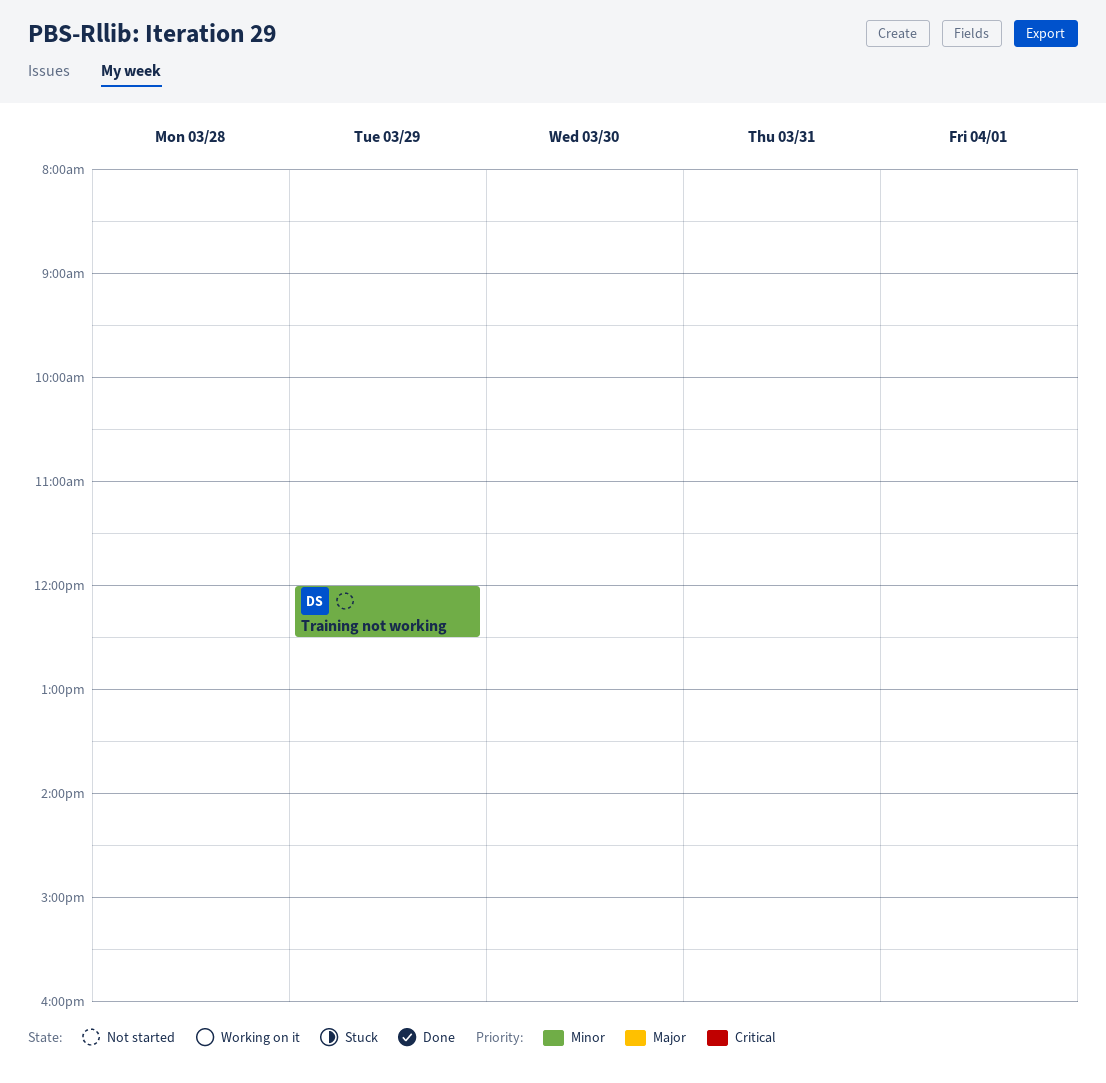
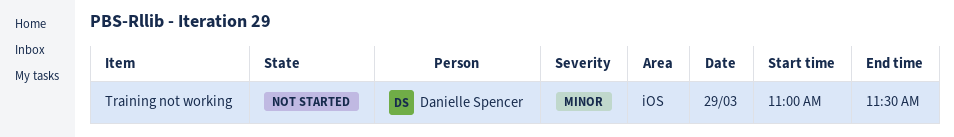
Training not working, begins: 12:00 -> 11:00
Training not working, ends: 12:30 -> 11:30

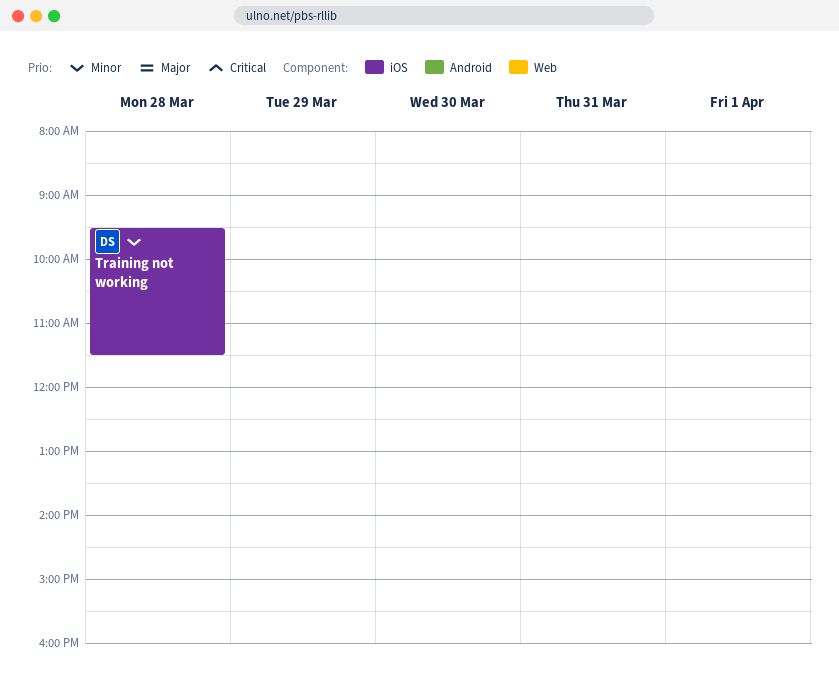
Training not working, day: Mar 29 -> Mar 28
Training not working, begins: 11:00 -> 09:30

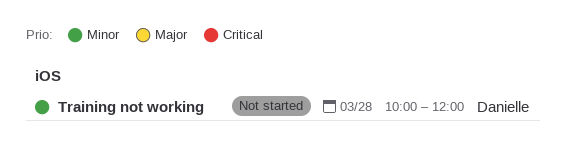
Training not working, begins: 09:30 -> 10:00
Training not working, ends: 11:30 -> 12:00

